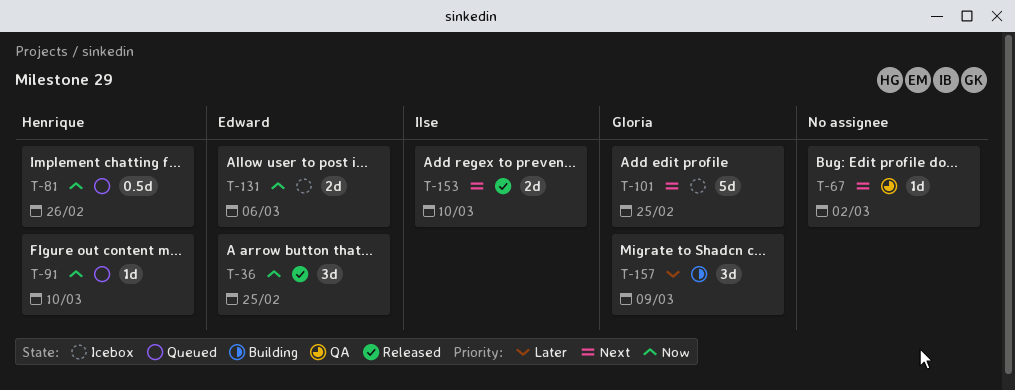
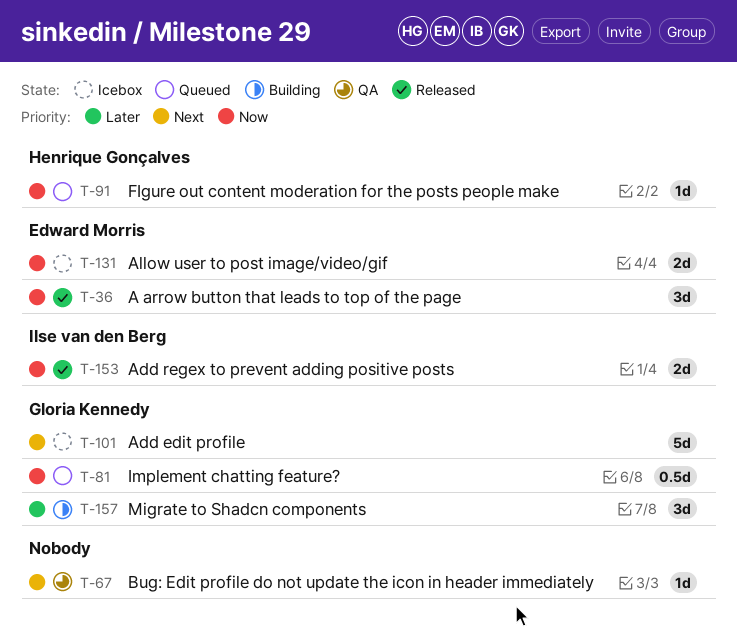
T-81, owner: Henrique Gonçalves -> Gloria Kennedy
T-153, priority: Next -> Now

